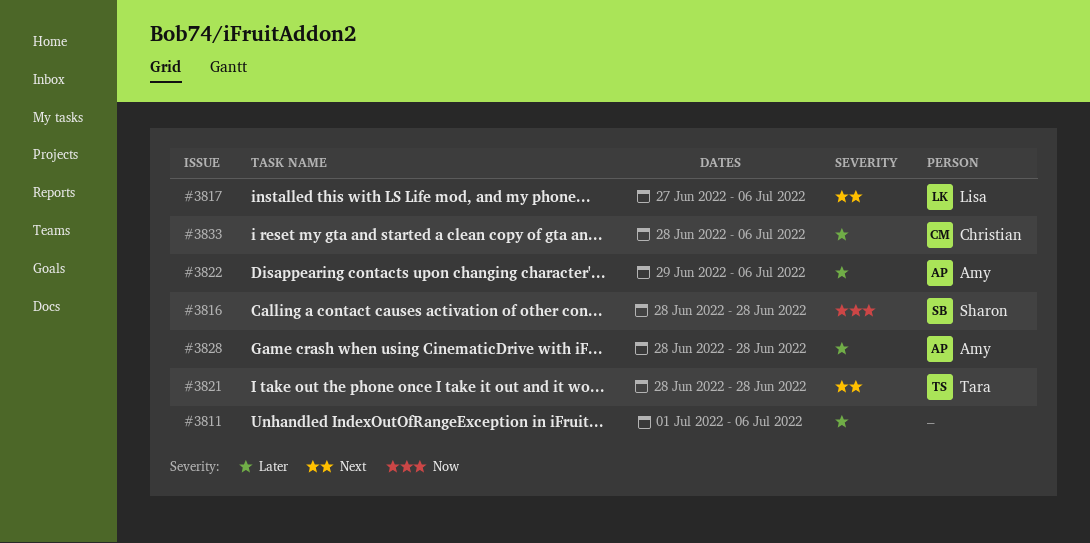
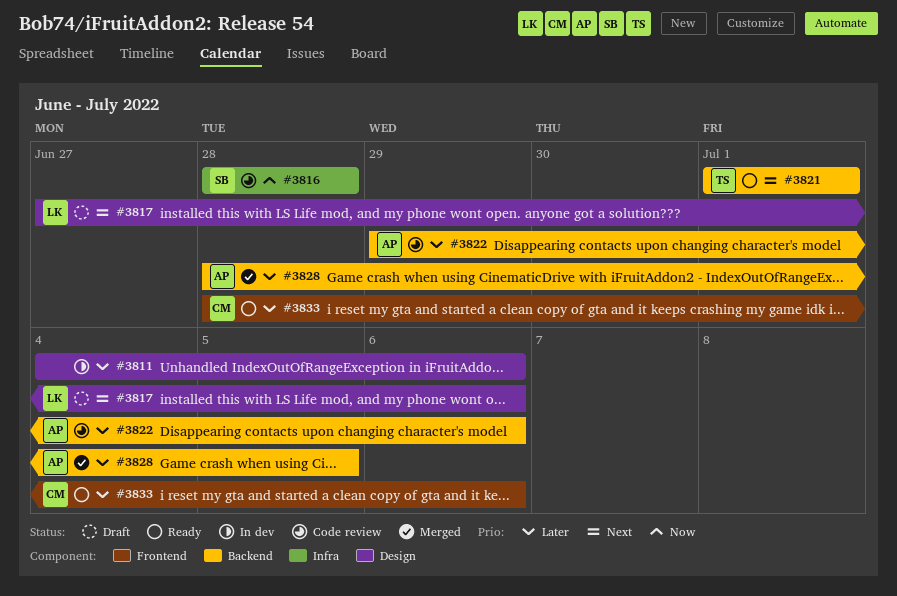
#3811, start: Jul 1 -> Jul 4
#3821, start: Jun 28 -> Jul 1
#3821, due: Jun 28 -> Jul 1
#3828, due: Jun 28 -> Jul 5

